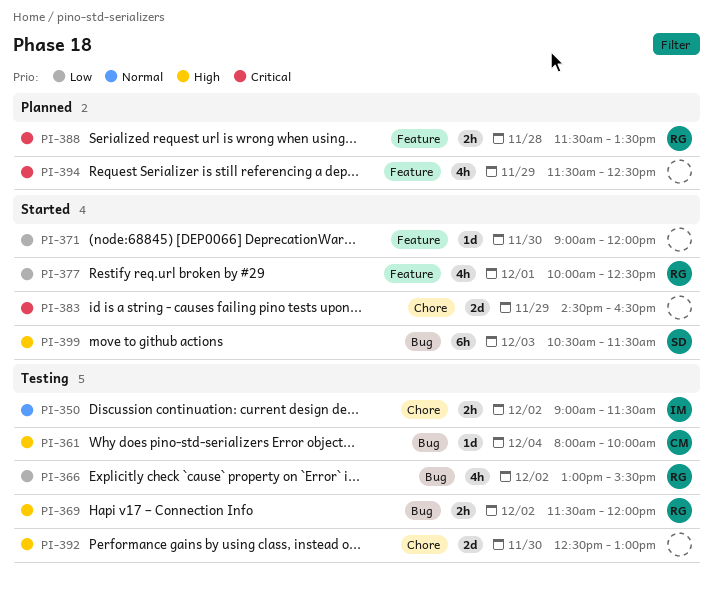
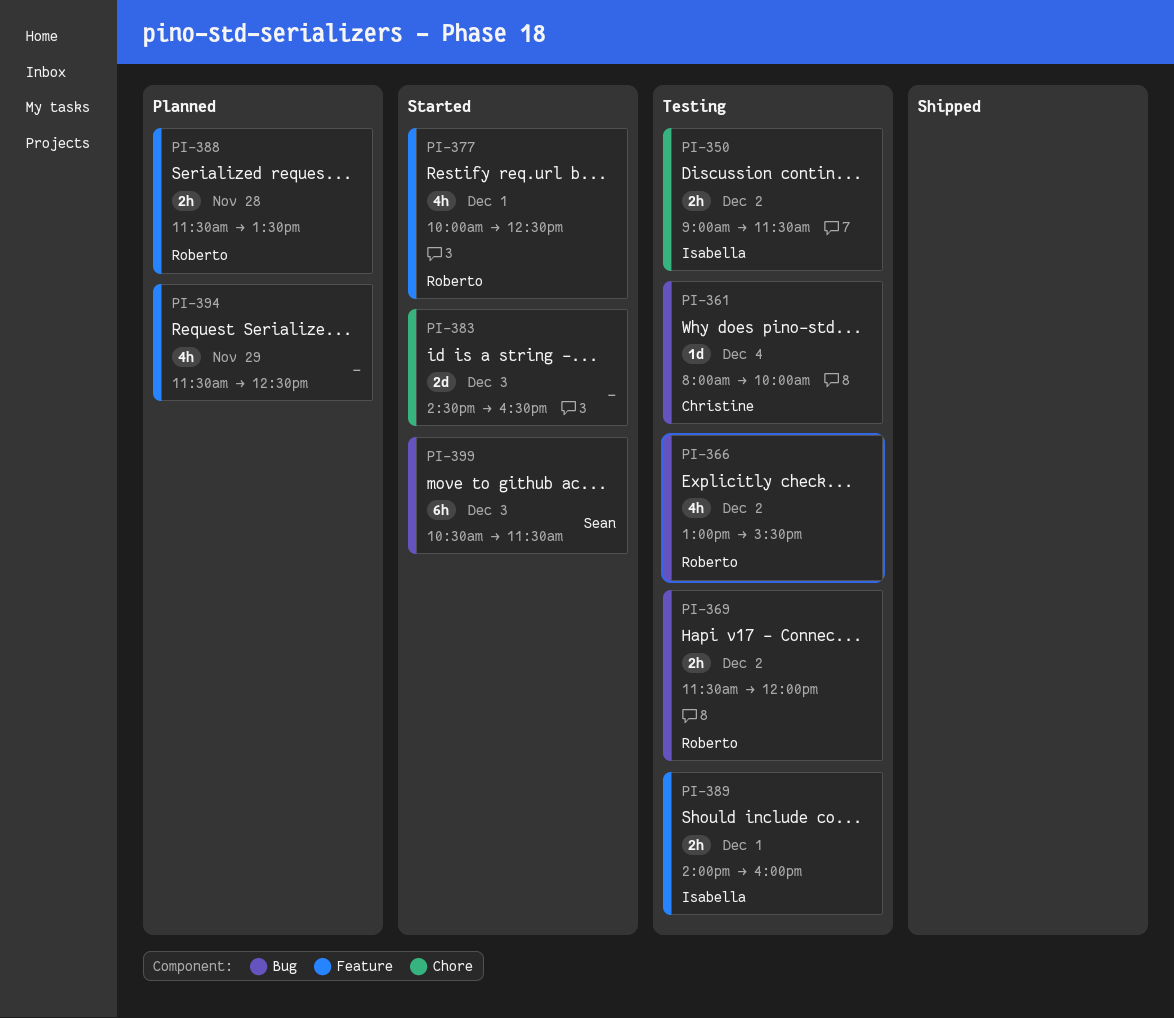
PI-371: present -> none
PI-383, day: Nov 29 -> Dec 3
PI-389: none -> present
PI-392: present -> none

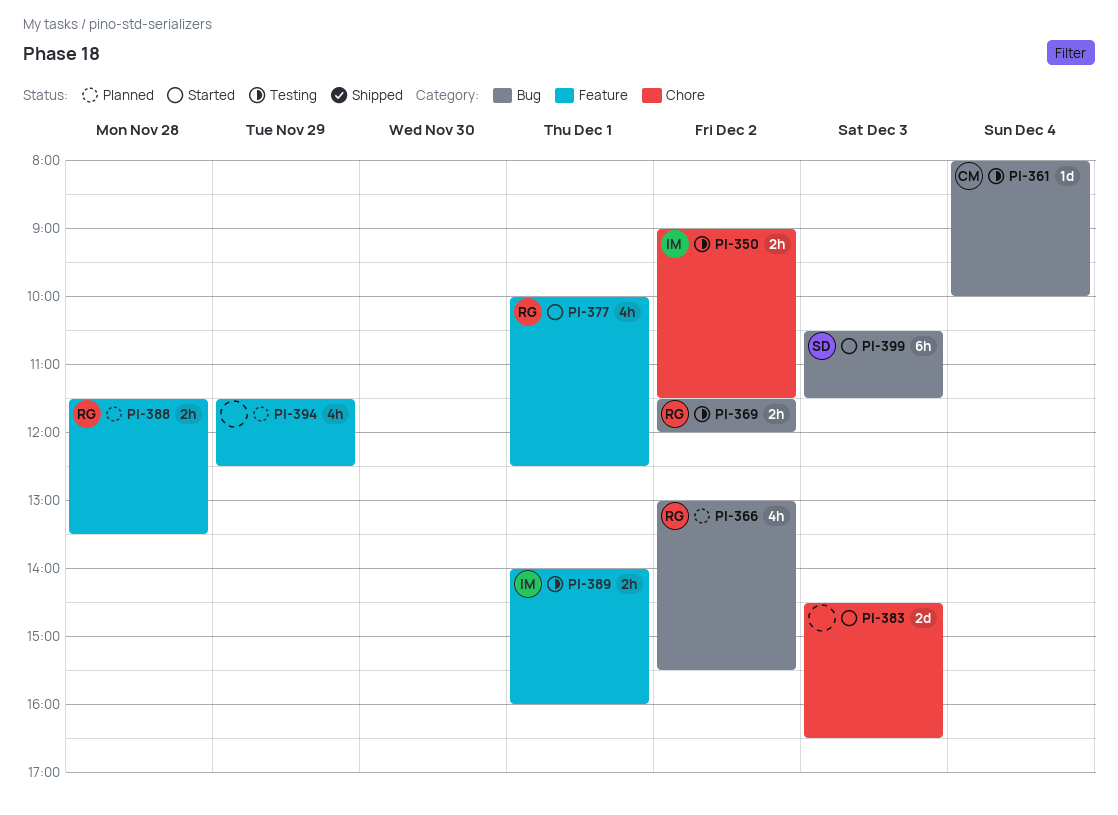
PI-366, status: Testing -> Planned

